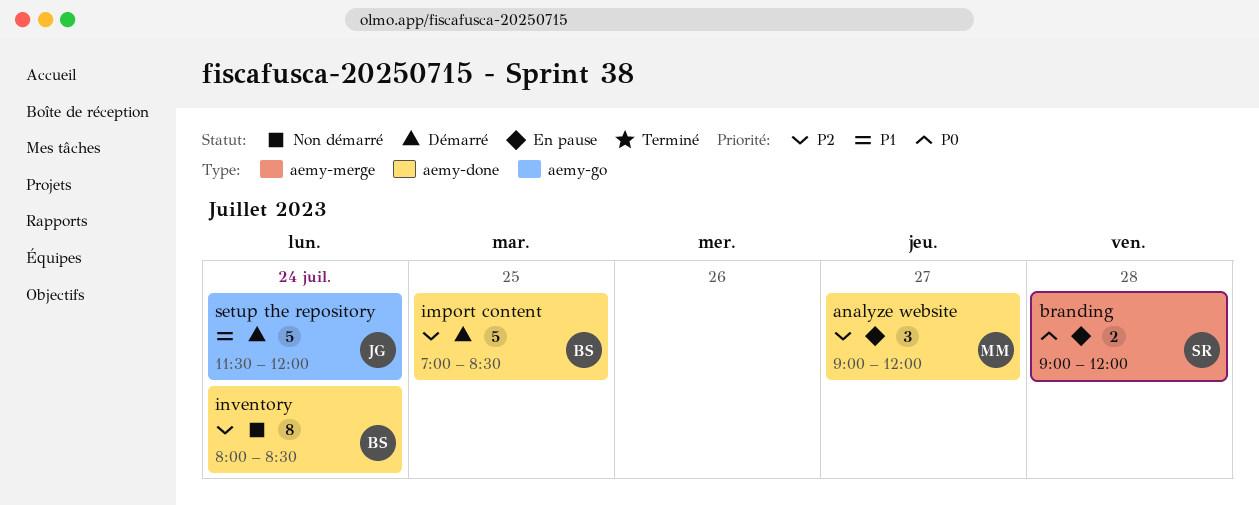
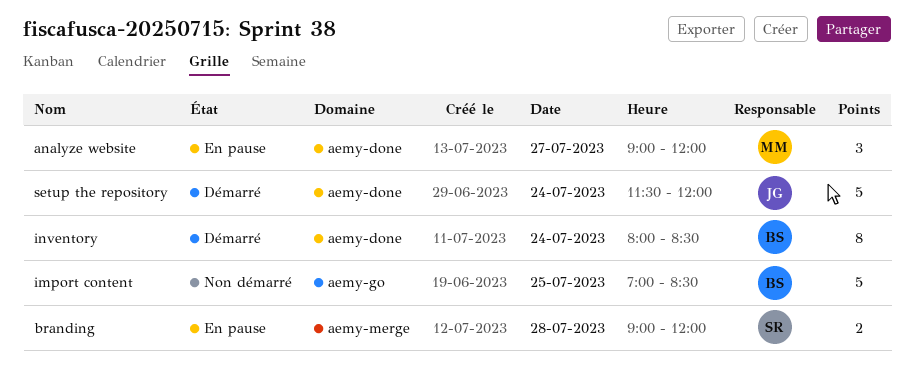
import content, status: Démarré -> Non démarré
import content, label: aemy-done -> aemy-go
inventory, status: Non démarré -> Démarré
setup the repository, label: aemy-go -> aemy-done

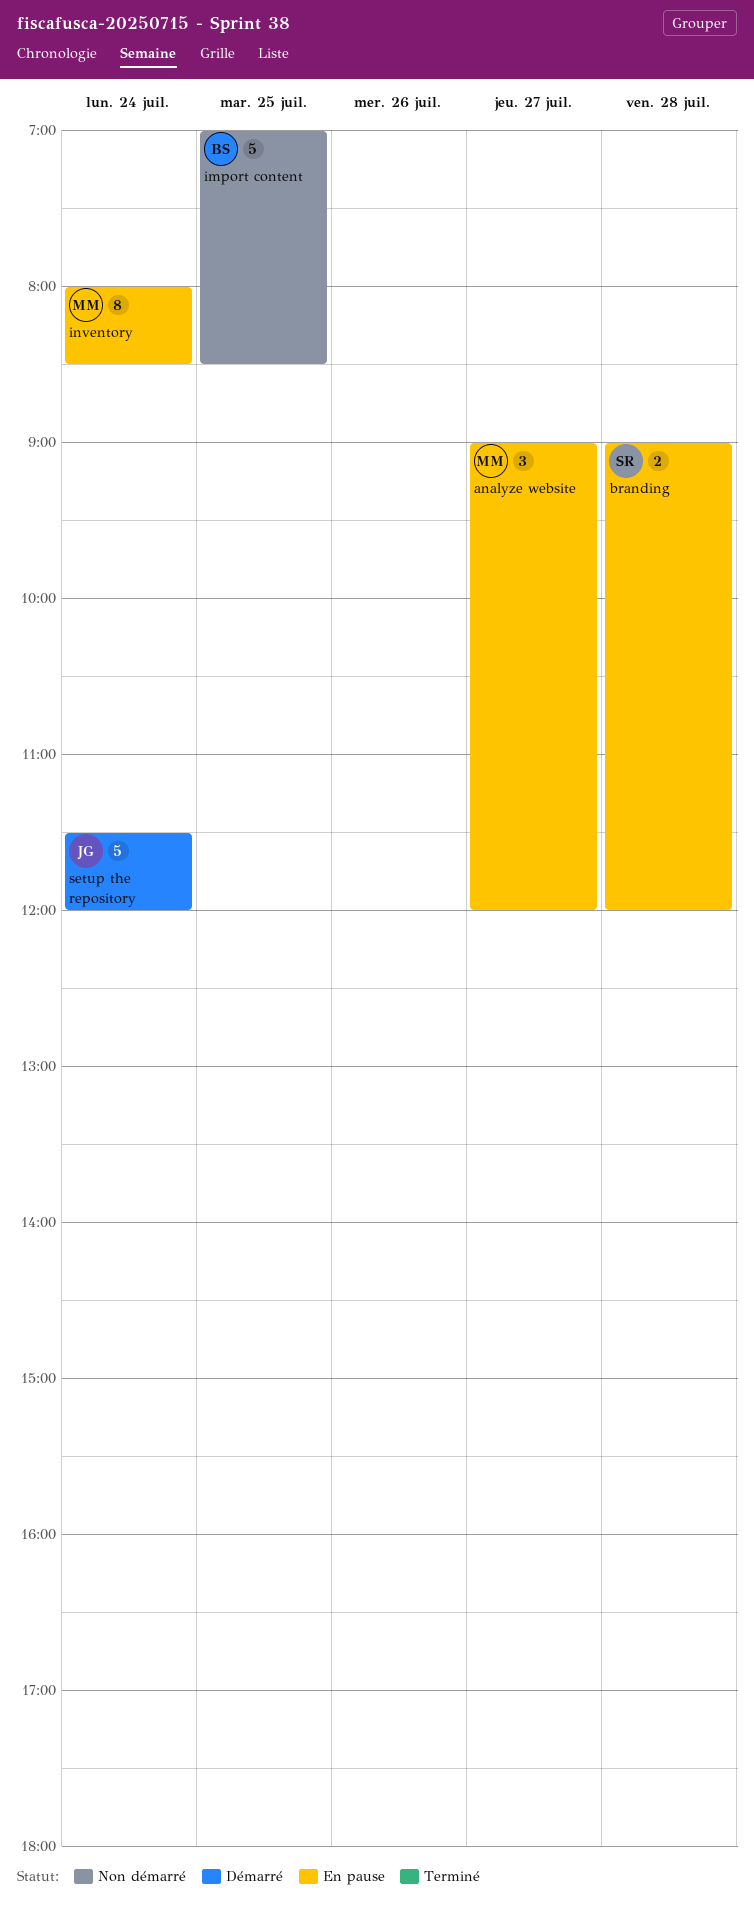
inventory, status: Démarré -> En pause
inventory, owner: BS -> MM

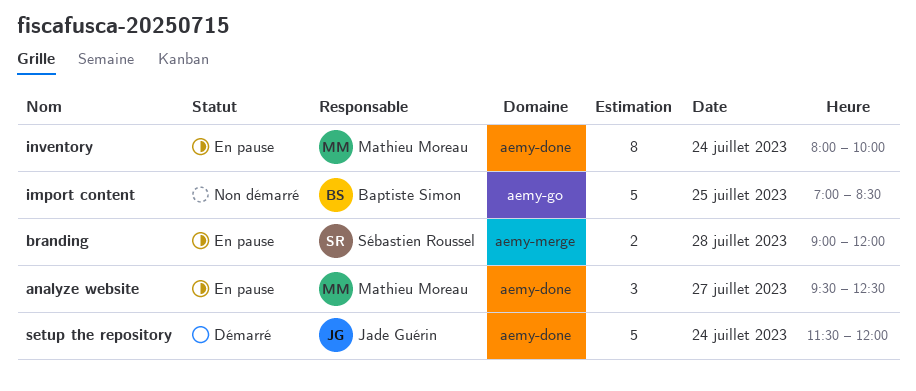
analyze website, begins: 09:00 -> 09:30
analyze website, ends: 12:00 -> 12:30
inventory, ends: 08:30 -> 10:00

